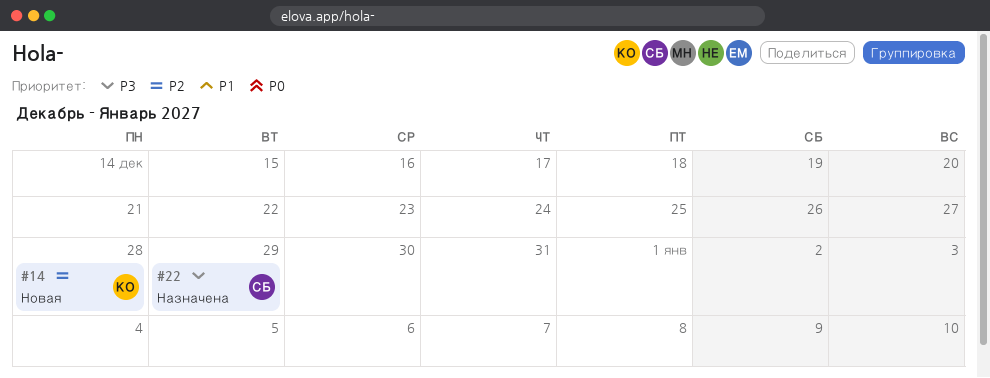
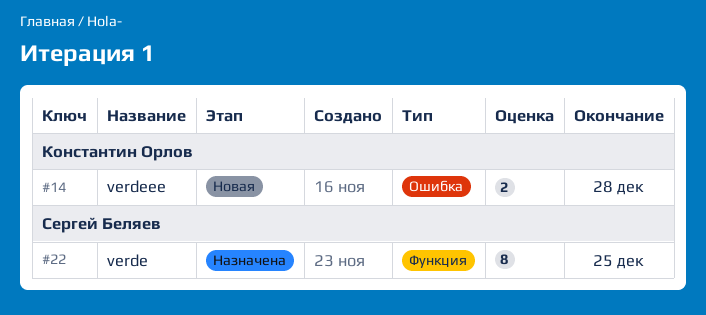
#22, due: Dec 29 -> Dec 25

